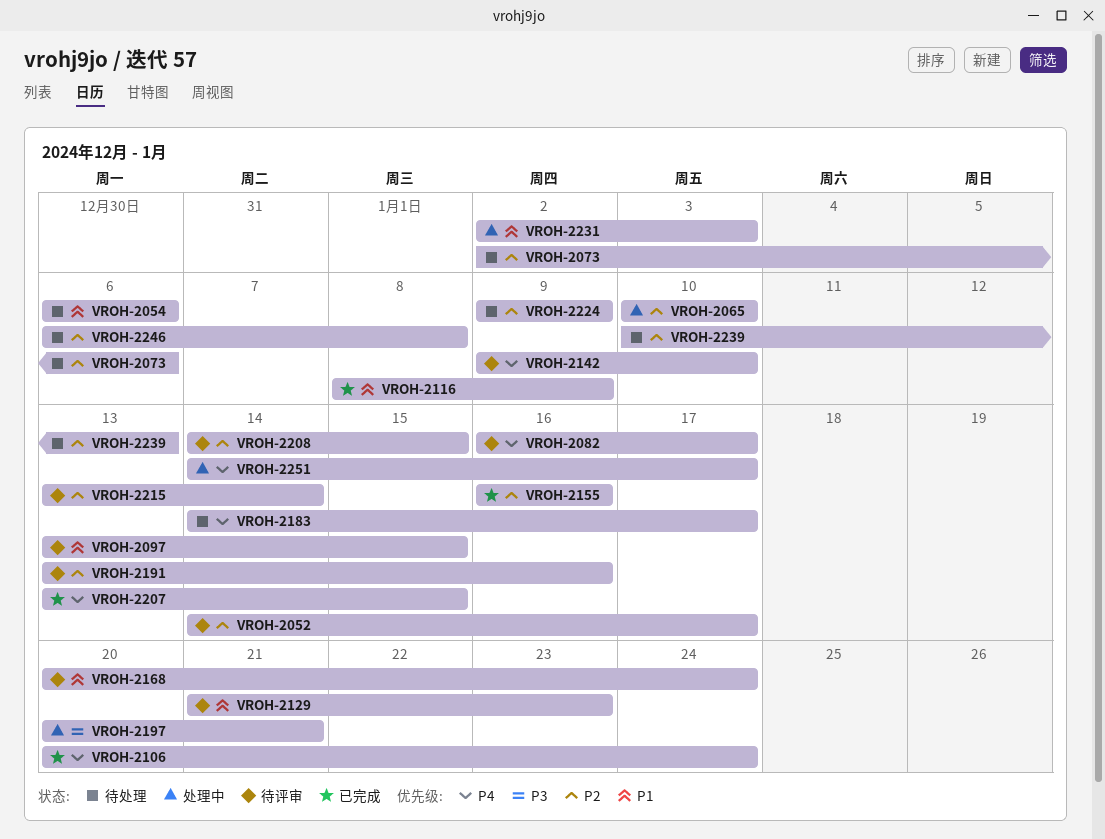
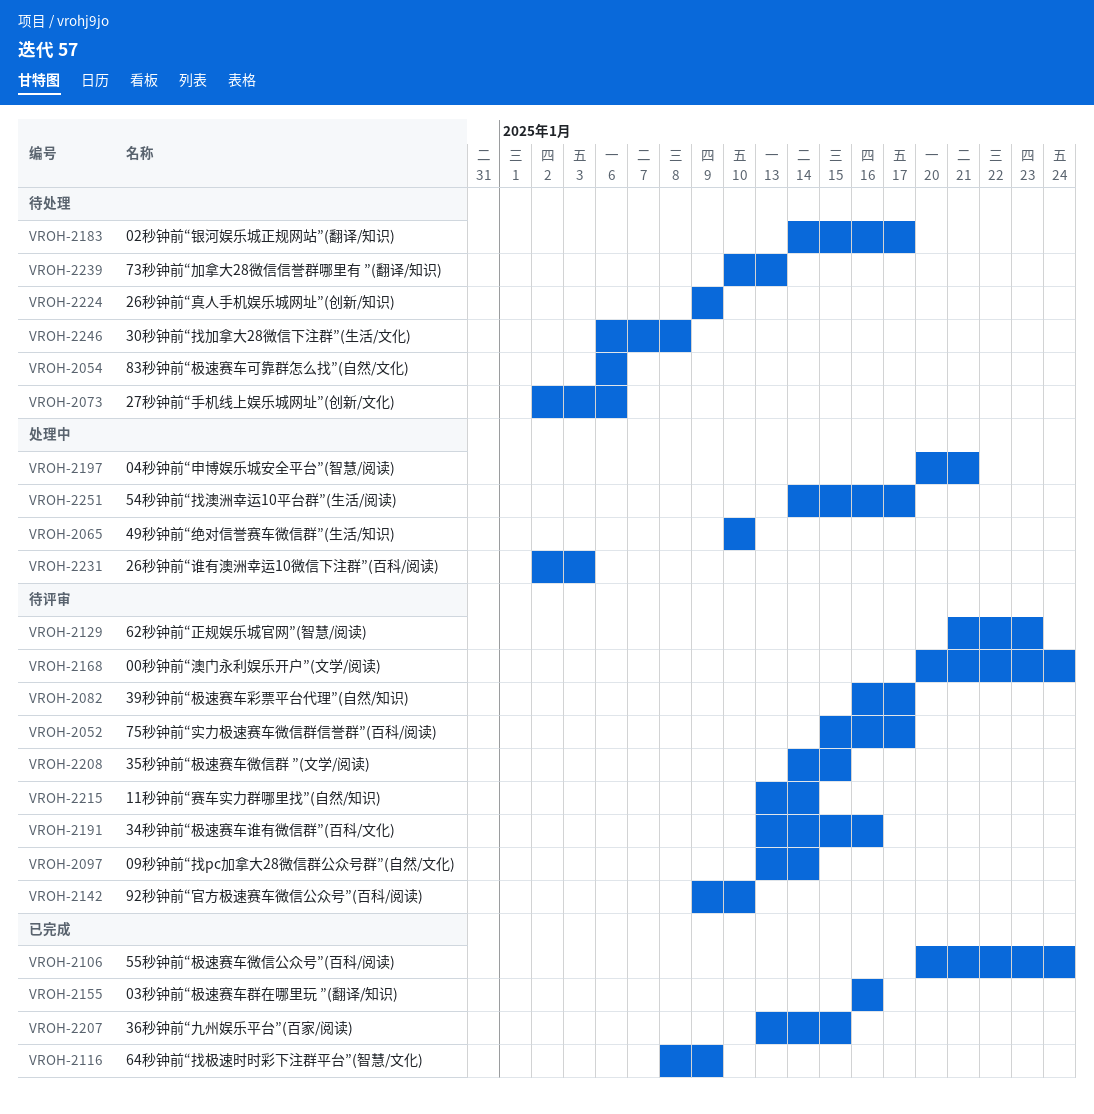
VROH-2052, start: Jan 14 -> Jan 15
VROH-2097, due: Jan 15 -> Jan 14

